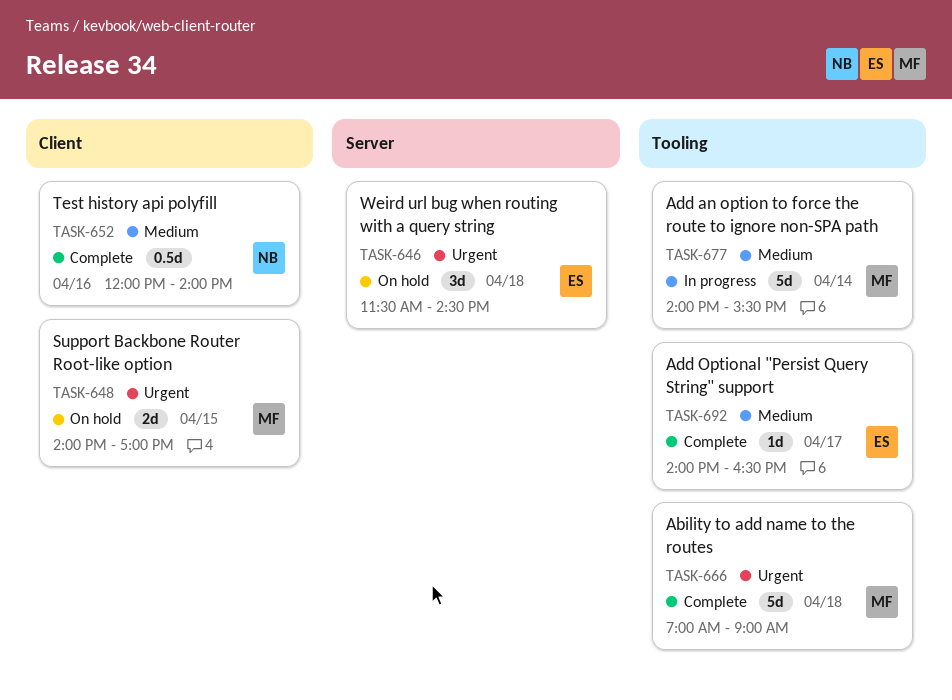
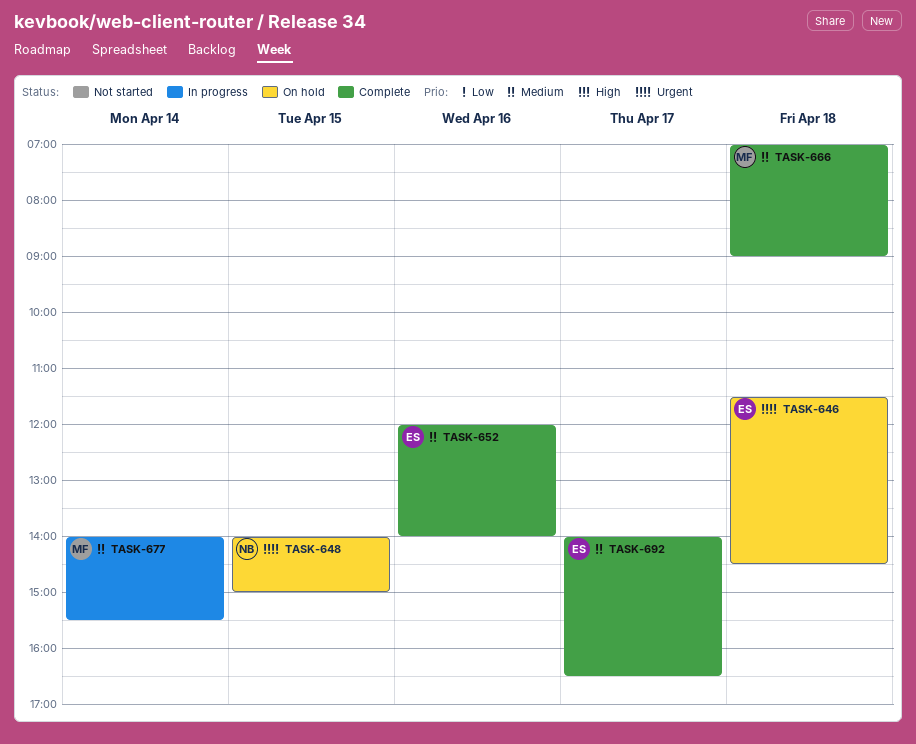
TASK-648, owner: MF -> NB
TASK-648, ends: 17:00 -> 15:00
TASK-652, owner: NB -> ES
TASK-666, priority: Urgent -> Medium

